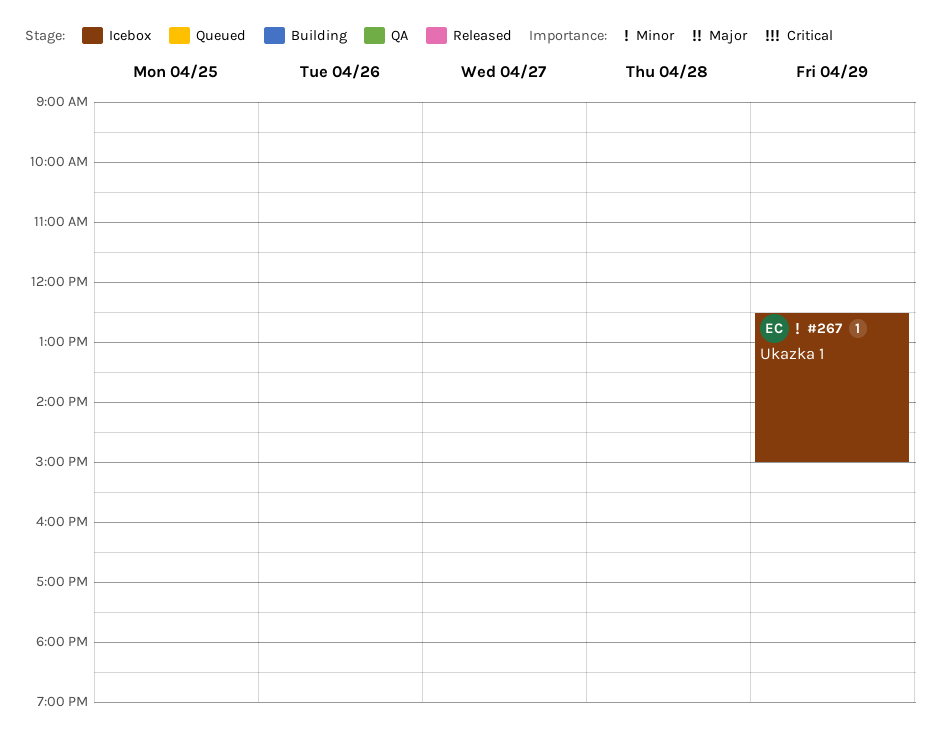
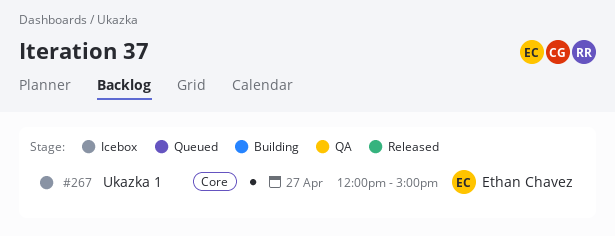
#267, day: Apr 29 -> Apr 27
#267, begins: 12:30 -> 12:00

